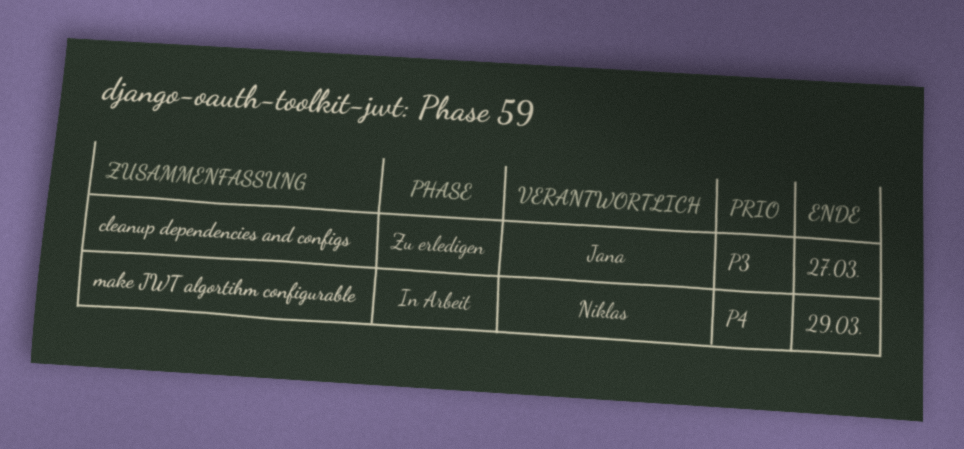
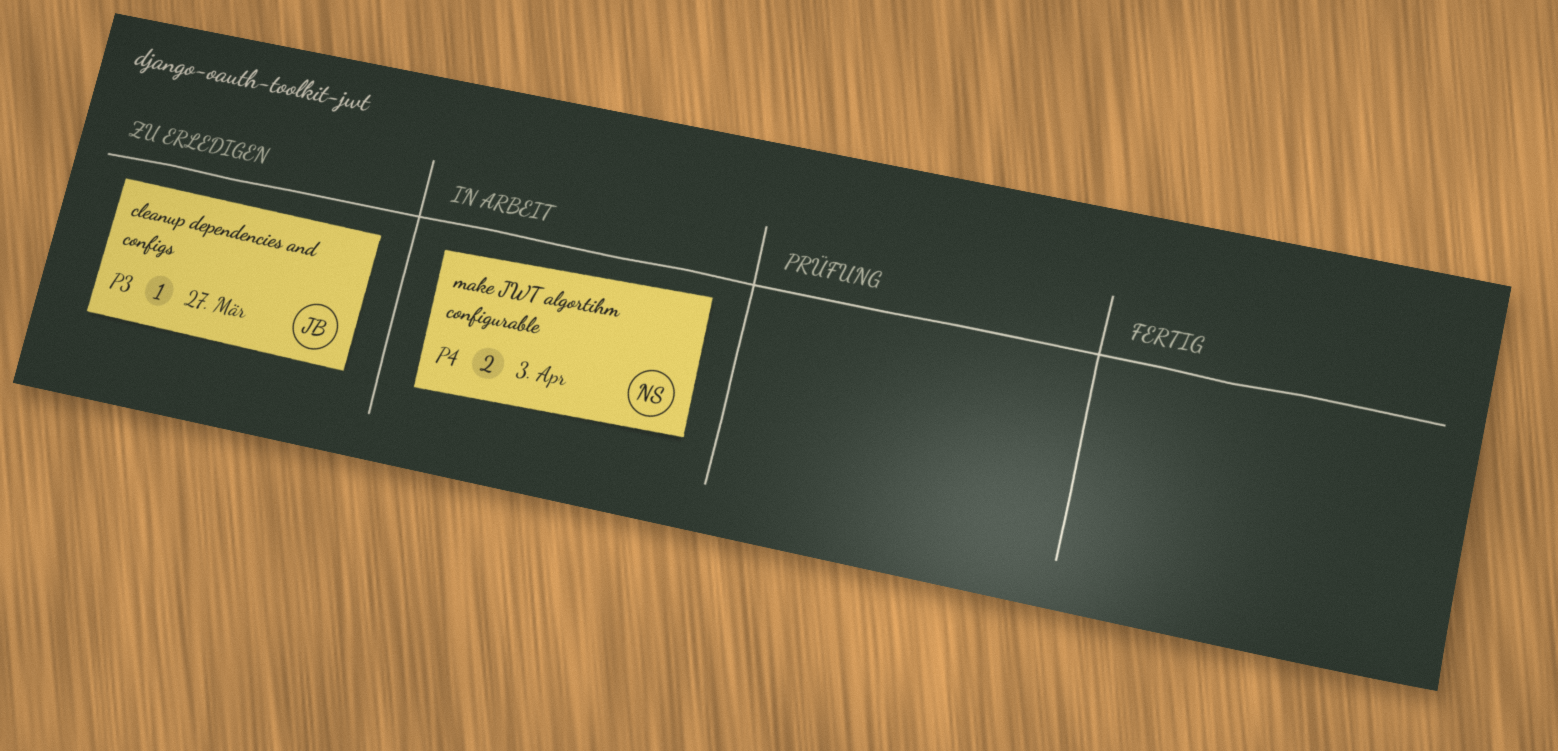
make JWT algortihm configurable, due: Mar 29 -> Apr 3

